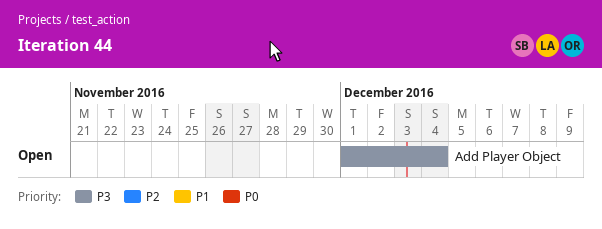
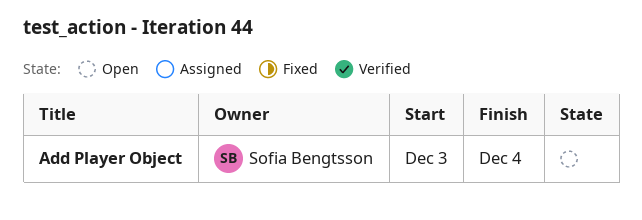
Add Player Object, start: Dec 1 -> Dec 3

